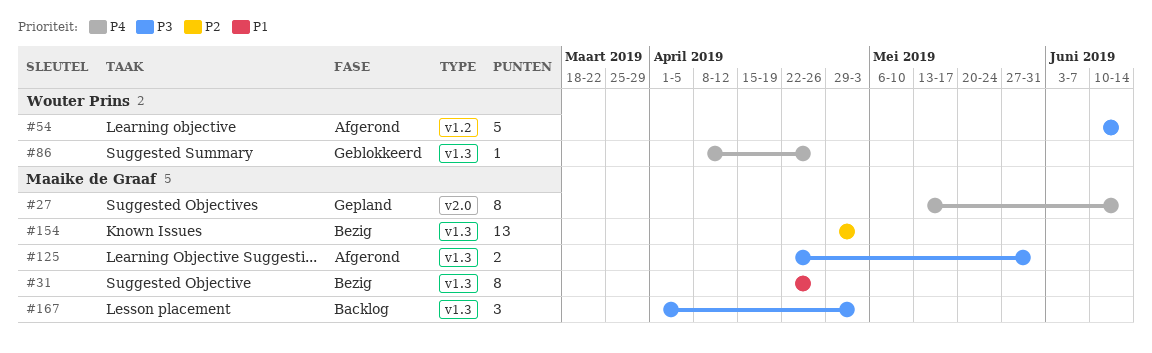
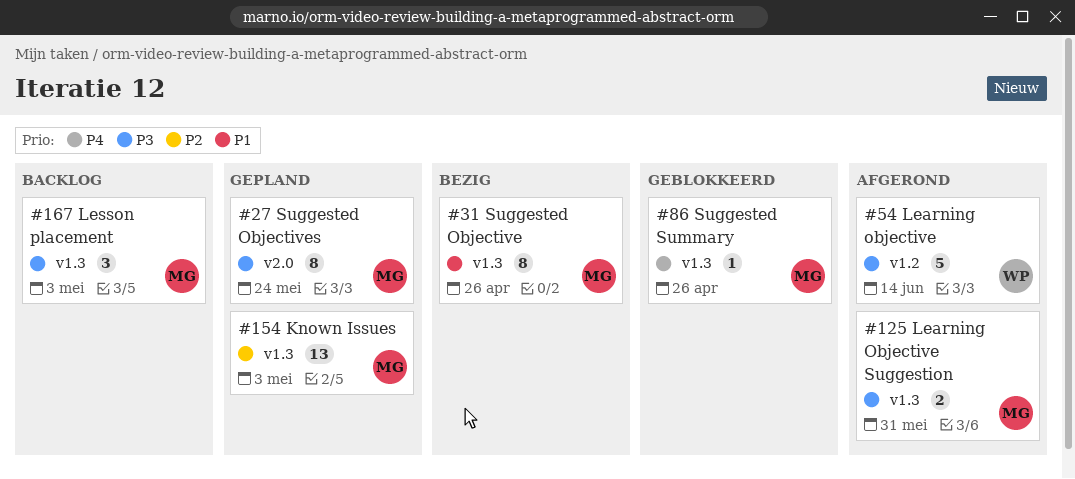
#27, priority: P4 -> P3
#27, due: Jun 14 -> May 24
#86, owner: Wouter Prins -> Maaike de Graaf
#154, status: Bezig -> Gepland

